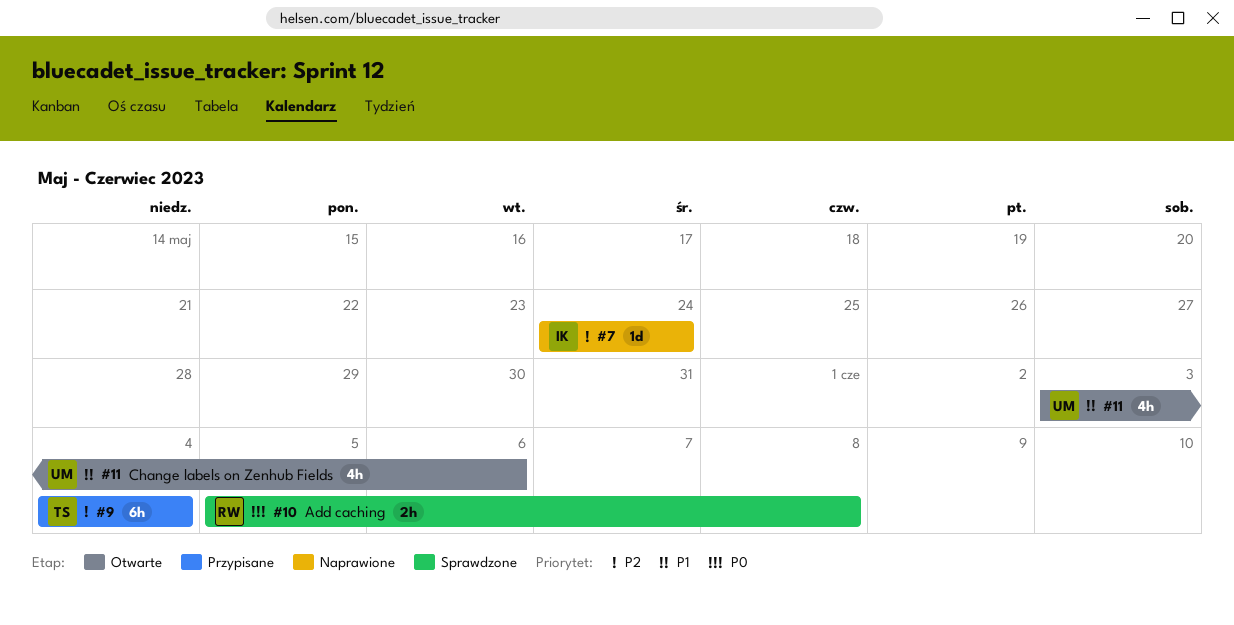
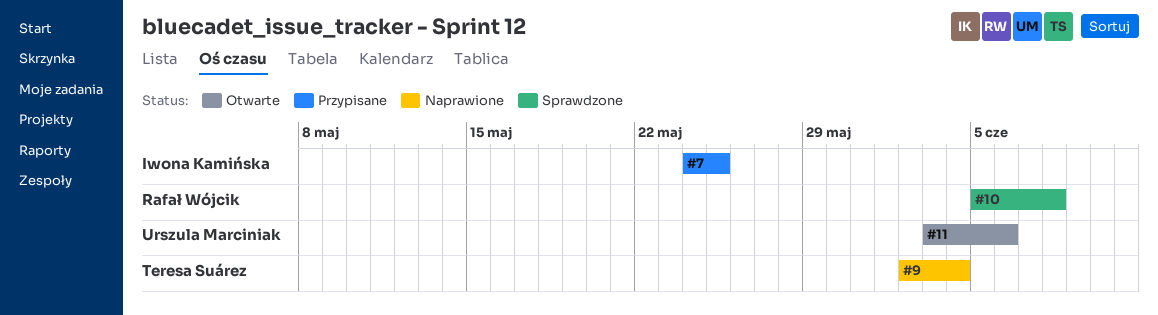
#7, status: Naprawione -> Przypisane
#7, due: May 24 -> May 25
#9, status: Przypisane -> Naprawione
#9, start: Jun 4 -> Jun 2

